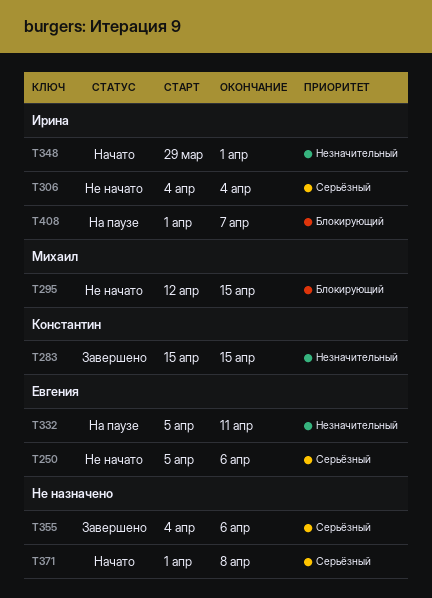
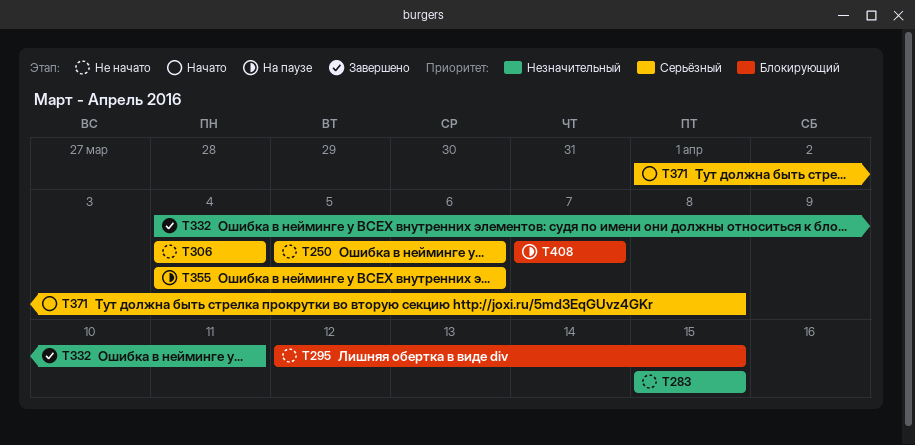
T283, status: Завершено -> Не начато
T332, status: На паузе -> Завершено
T332, start: Apr 5 -> Apr 4
T348: present -> none
T355, status: Завершено -> На паузе
T408, start: Apr 1 -> Apr 7

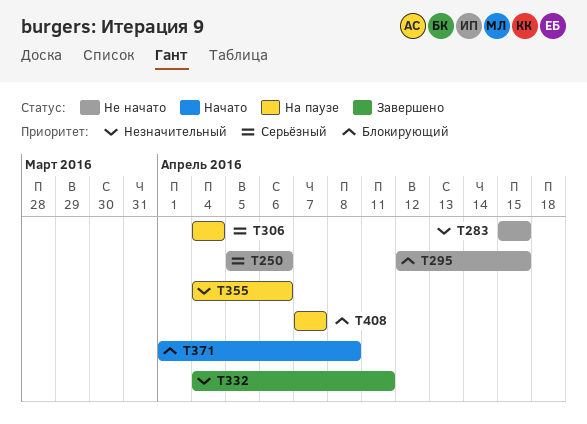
T306, status: Не начато -> На паузе
T355, priority: Серьёзный -> Незначительный
T371, priority: Серьёзный -> Блокирующий

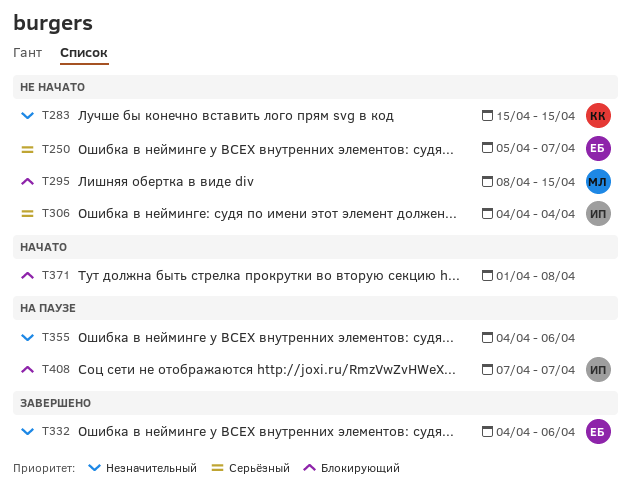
T250, due: Apr 6 -> Apr 7
T295, start: Apr 12 -> Apr 8
T306, status: На паузе -> Не начато
T332, due: Apr 11 -> Apr 6

